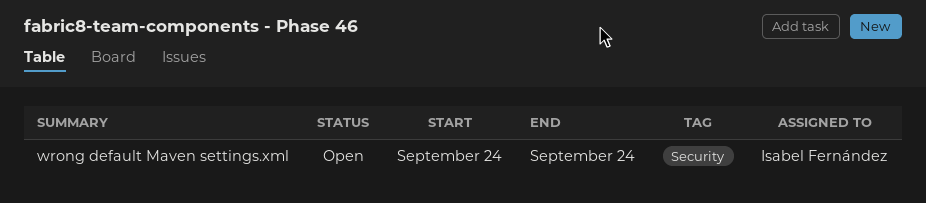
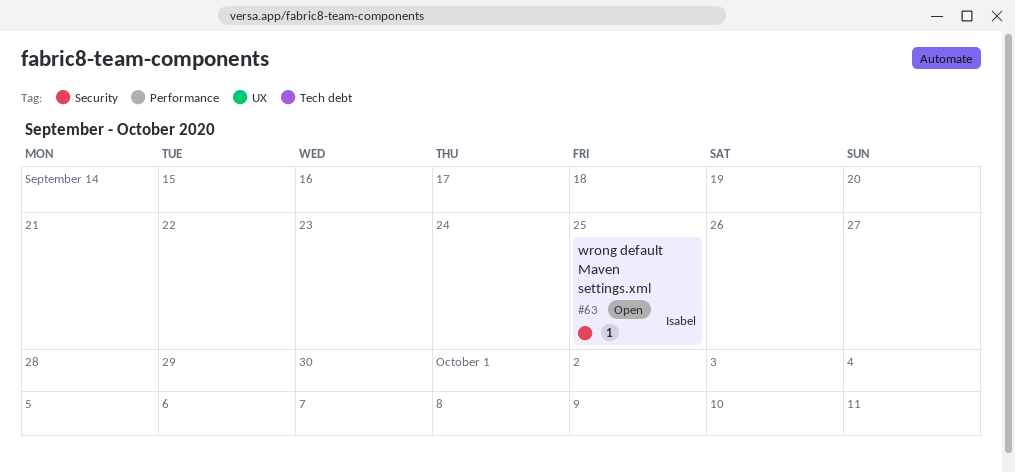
wrong default Maven settings.xml, due: Sep 24 -> Sep 25

